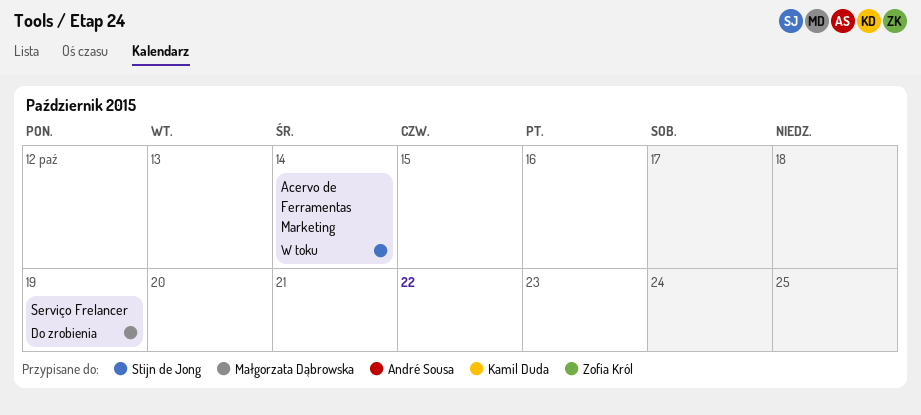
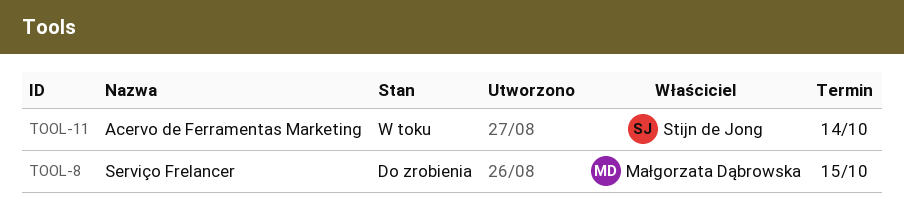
Serviço Frelancer, due: Oct 19 -> Oct 15

